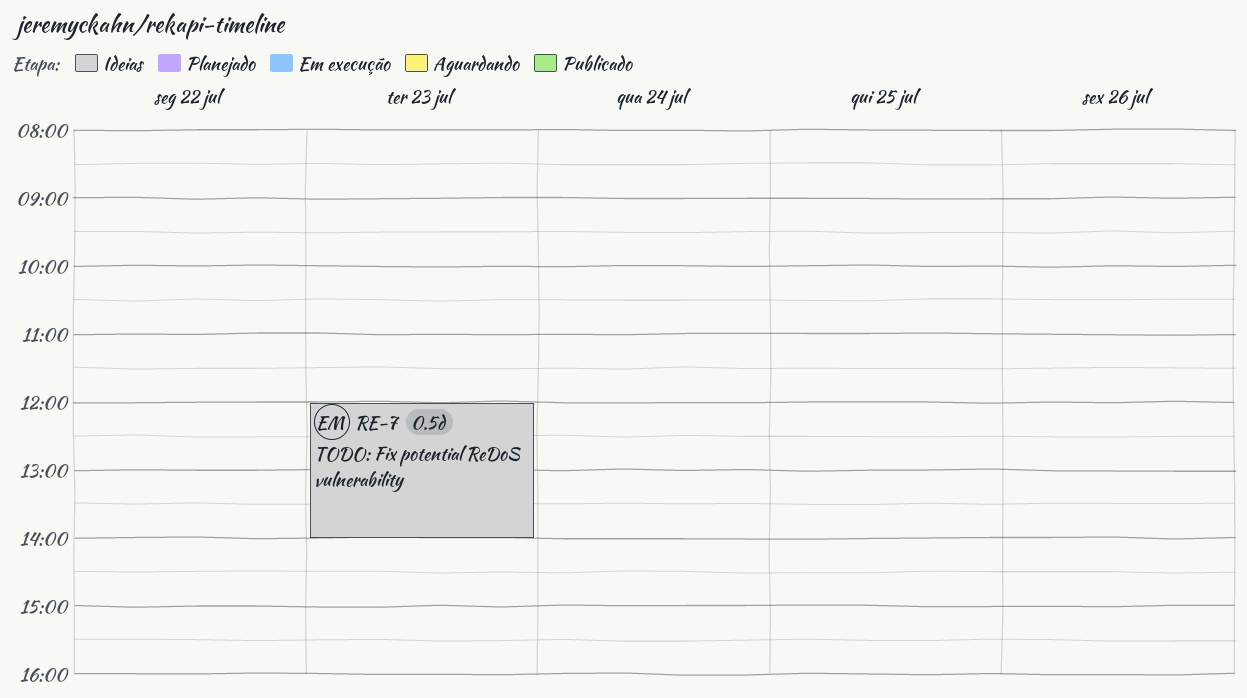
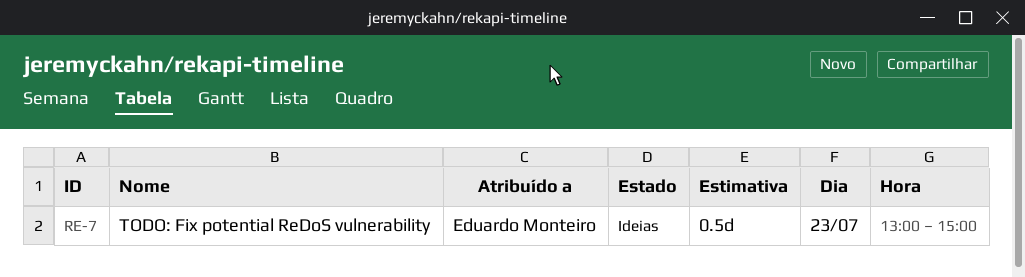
RE-7, begins: 12:00 -> 13:00
RE-7, ends: 14:00 -> 15:00

